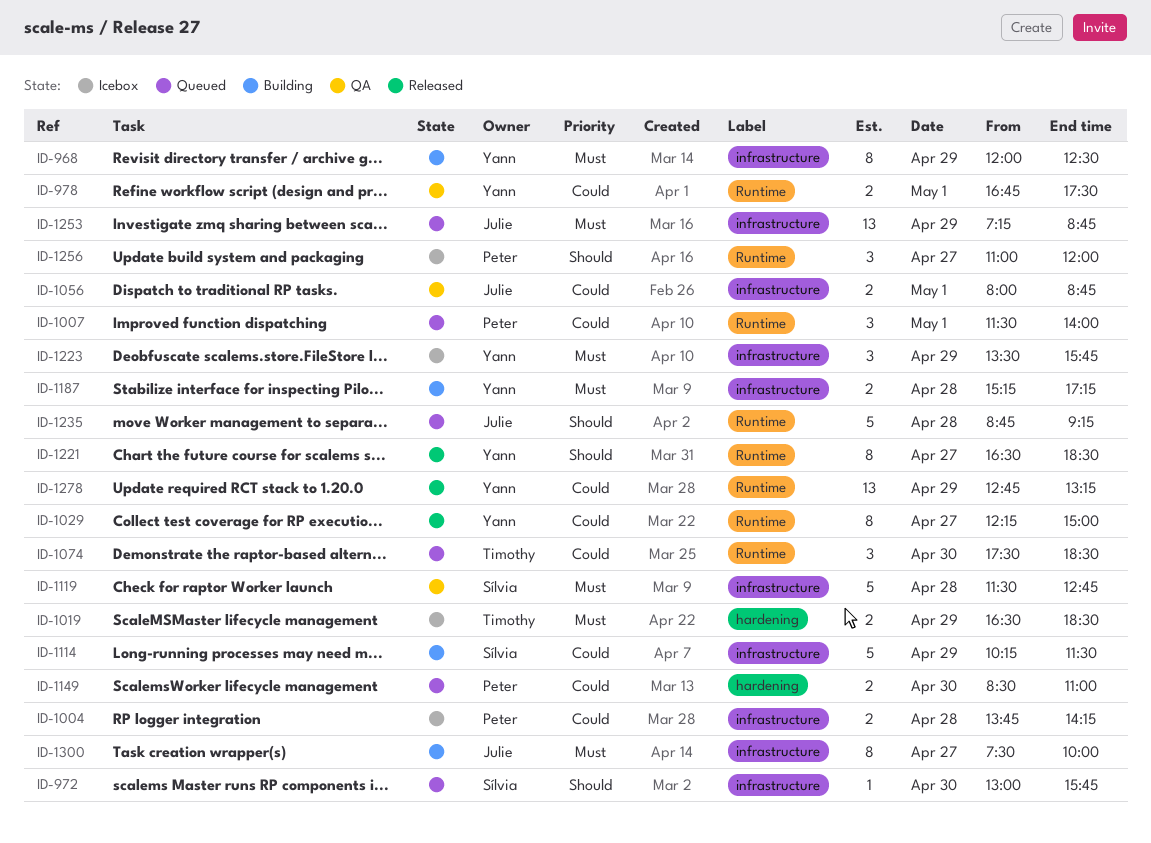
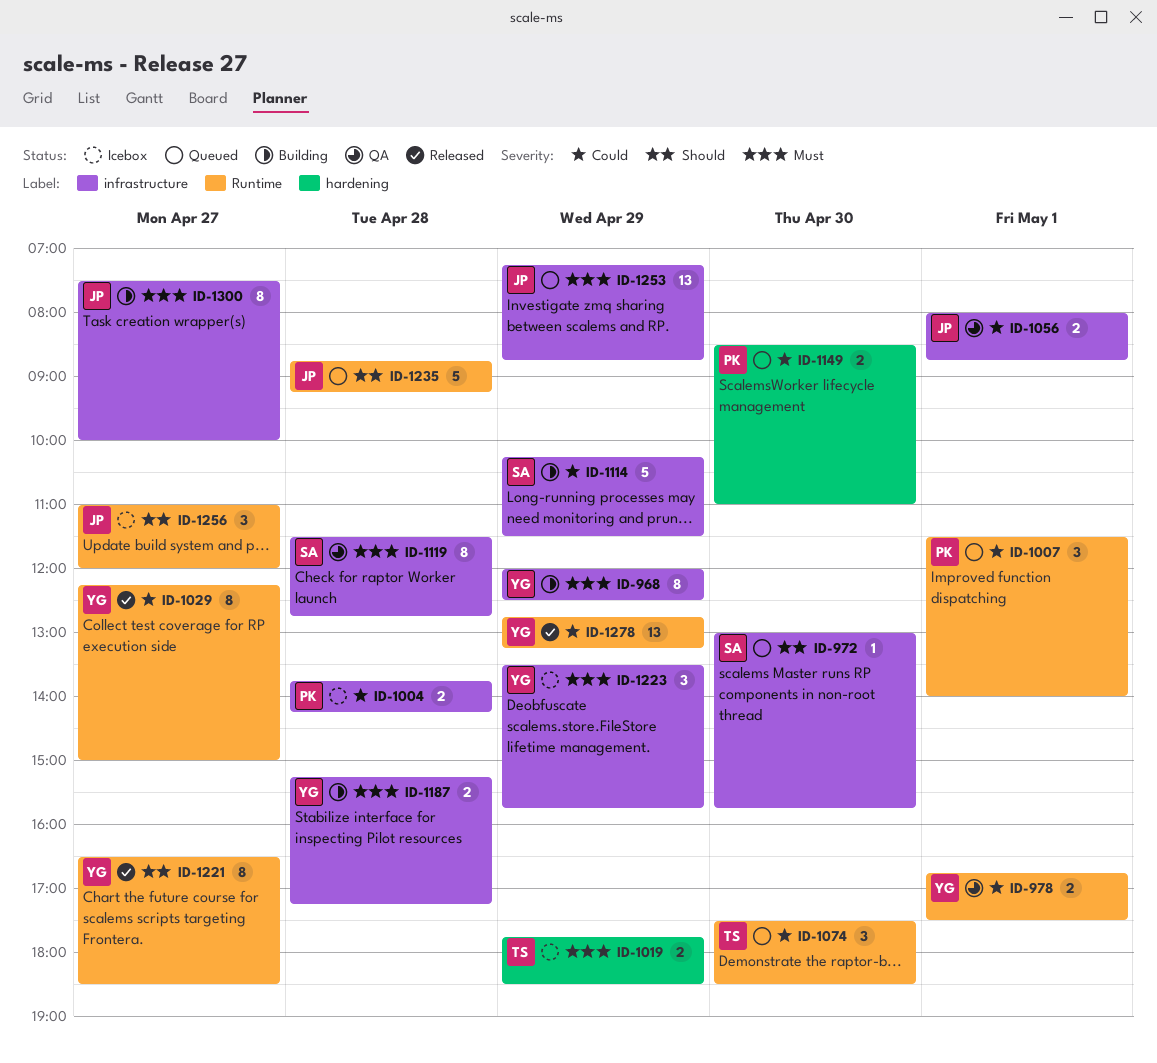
ID-1019, begins: 16:30 -> 17:45
ID-1119, estimate: 5 -> 8
ID-1256, owner: Peter -> Julie

